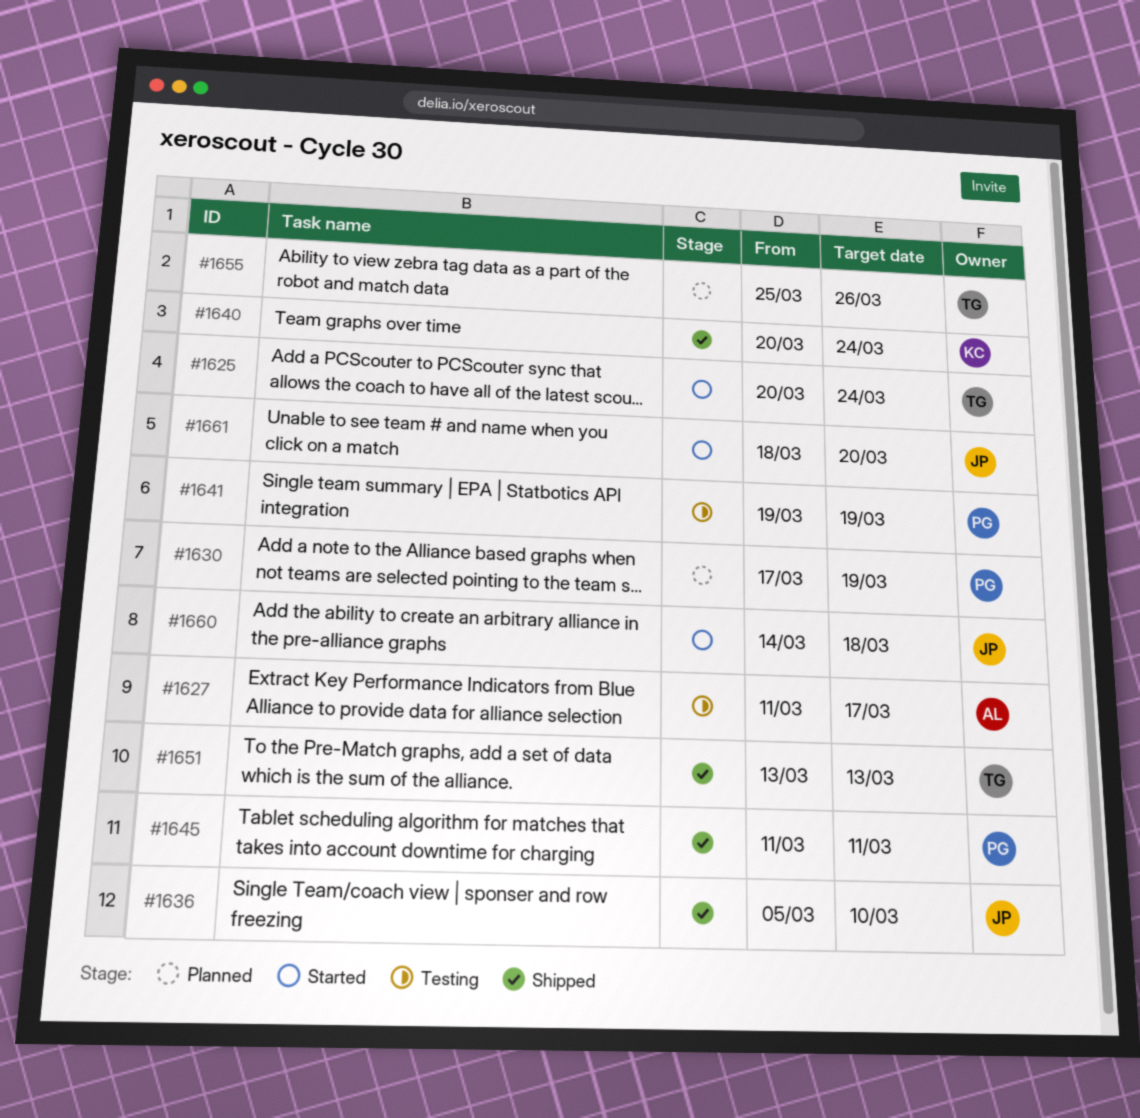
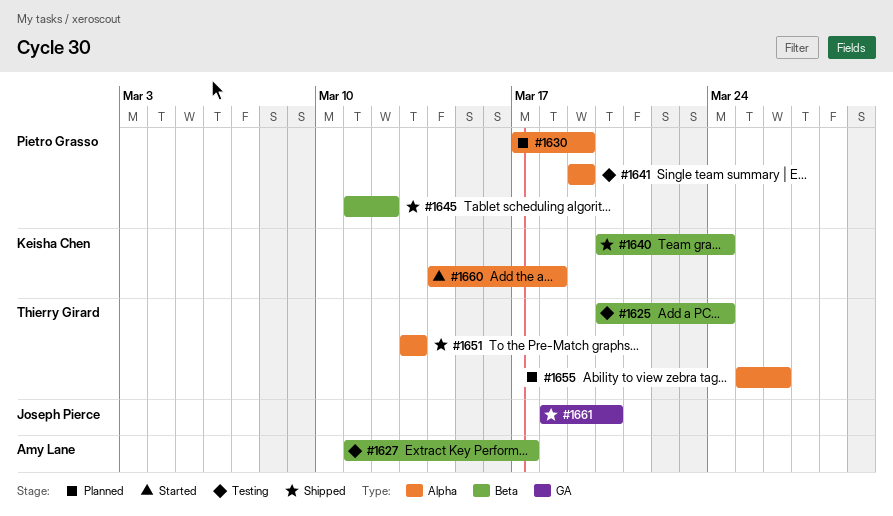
#1625, status: Started -> Testing
#1636: present -> none
#1645, due: Mar 11 -> Mar 12
#1660, owner: Joseph Pierce -> Keisha Chen
#1661, status: Started -> Shipped

